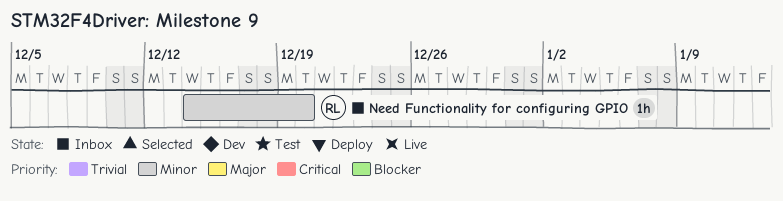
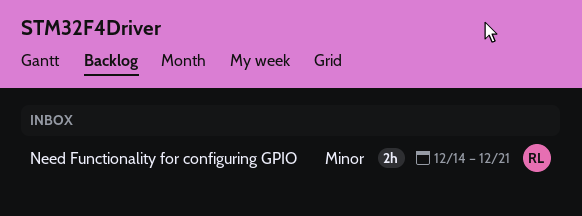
Need Functionality for configuring GPIO, estimate: 1h -> 2h
Need Functionality for configuring GPIO, due: Dec 20 -> Dec 21

